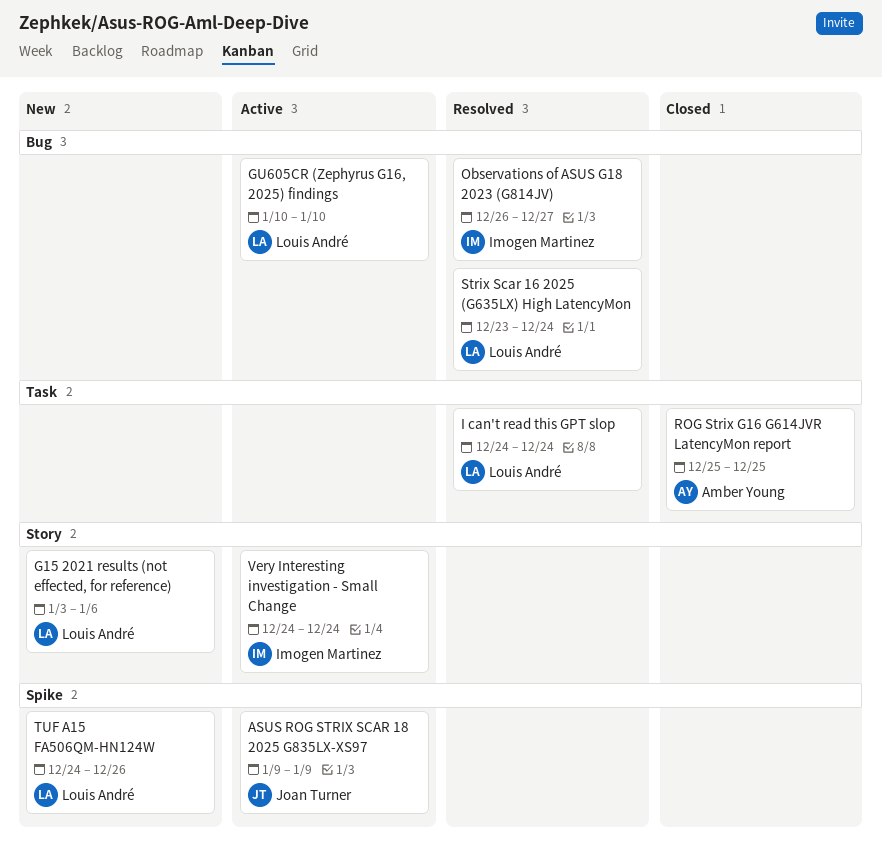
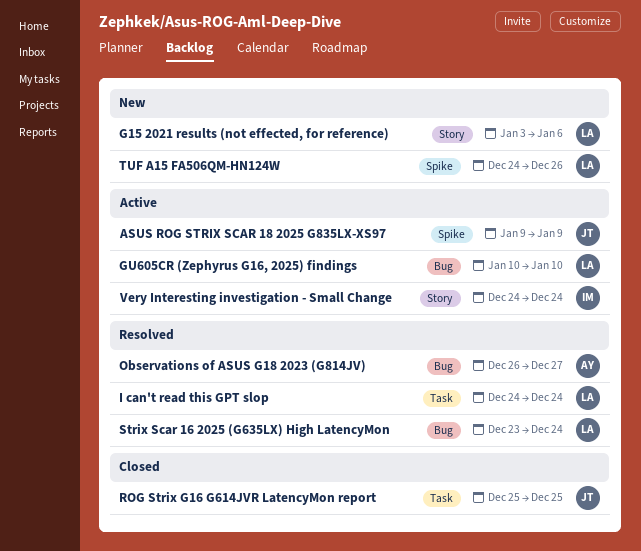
Observations of ASUS G18 2023 (G814JV), owner: Imogen Martinez -> Amber Young
ROG Strix G16 G614JVR LatencyMon report, owner: Amber Young -> Joan Turner

